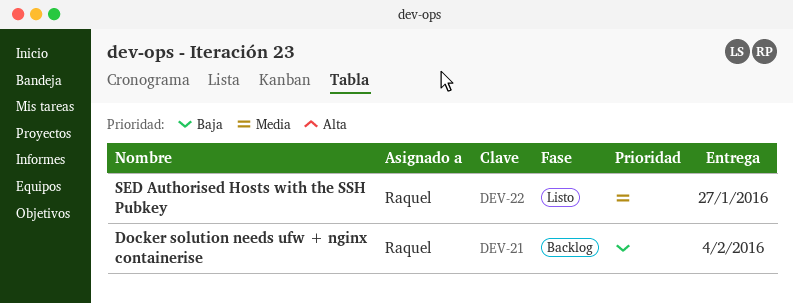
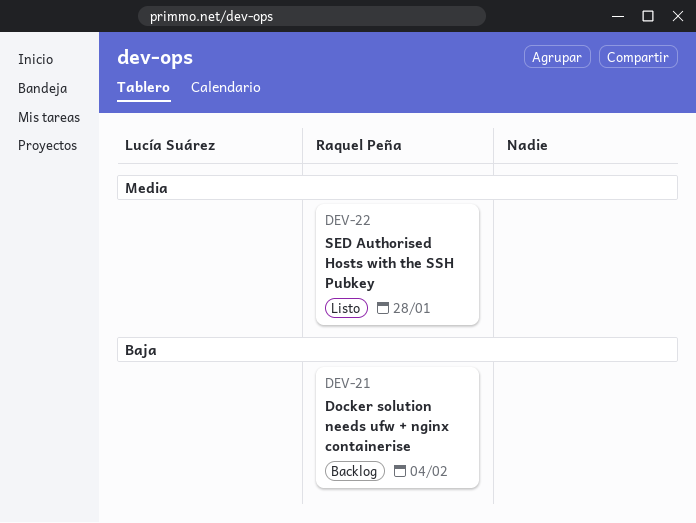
DEV-22, due: Jan 27 -> Jan 28

